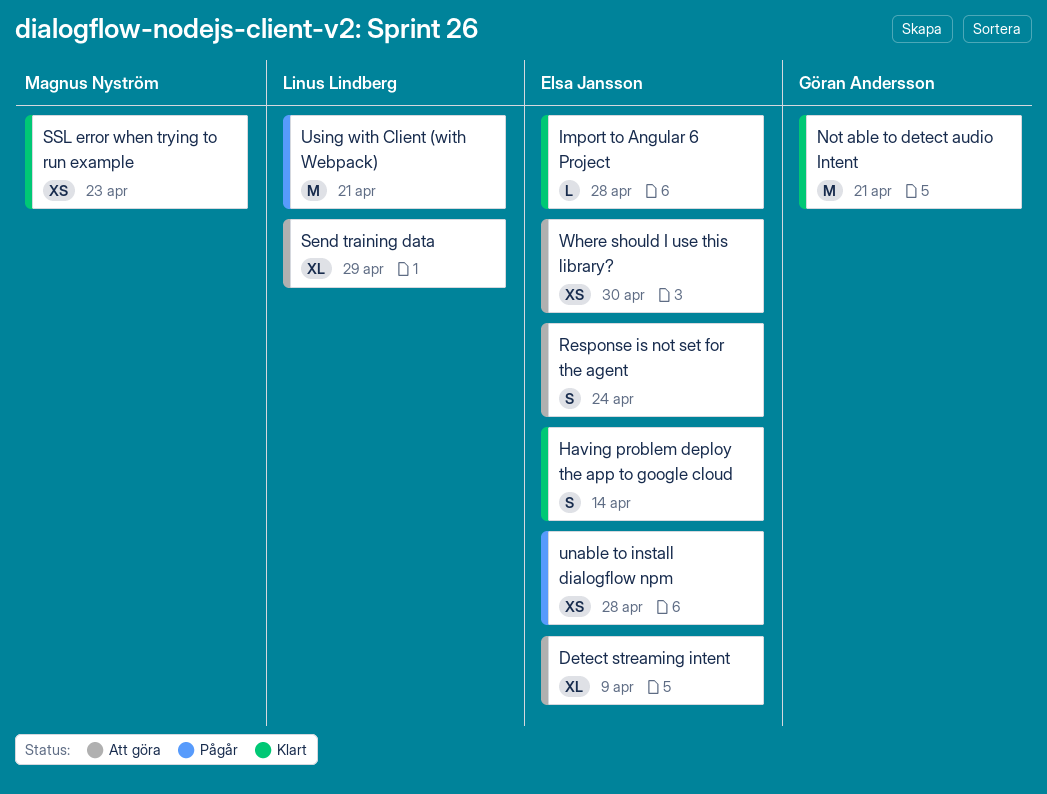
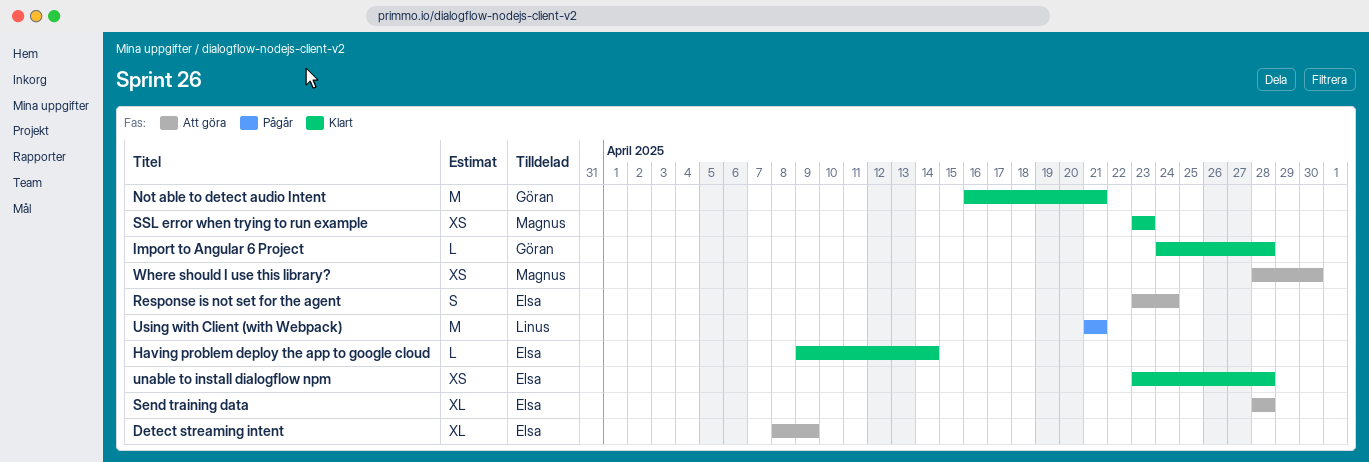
Having problem deploy the app to google cloud, estimate: S -> L
Import to Angular 6 Project, owner: Elsa Jansson -> Göran Andersson
Send training data, owner: Linus Lindberg -> Elsa Jansson
Send training data, due: Apr 29 -> Apr 28
unable to install dialogflow npm, status: Pågår -> Klart
Where should I use this library?, owner: Elsa Jansson -> Magnus Nyström

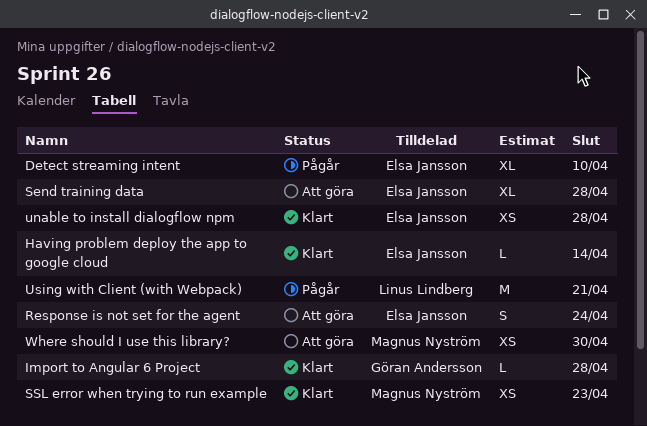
Detect streaming intent, status: Att göra -> Pågår
Detect streaming intent, due: Apr 9 -> Apr 10
Not able to detect audio Intent: present -> none

